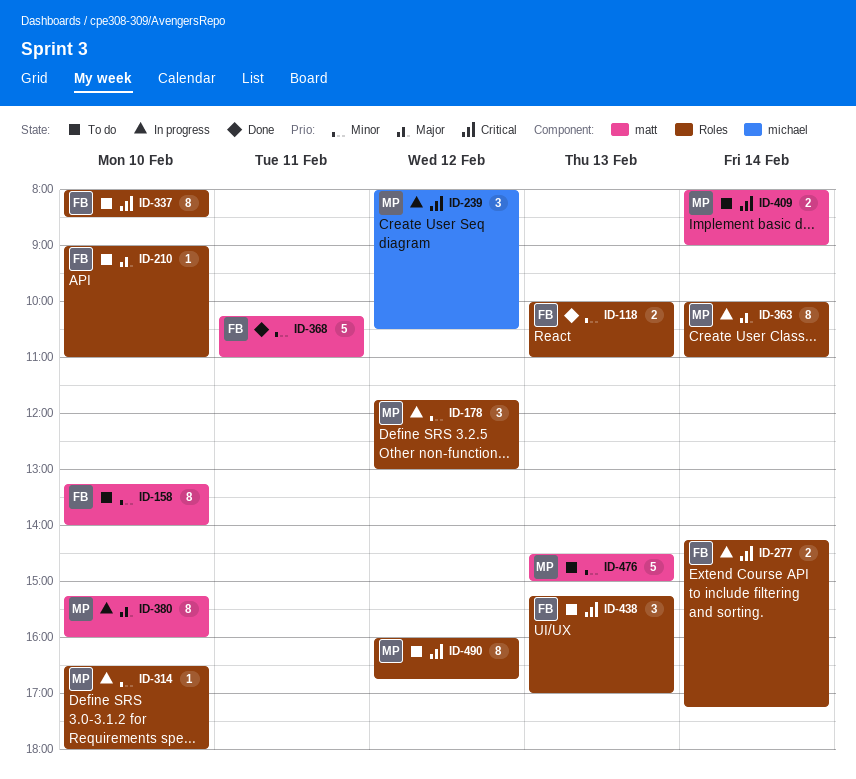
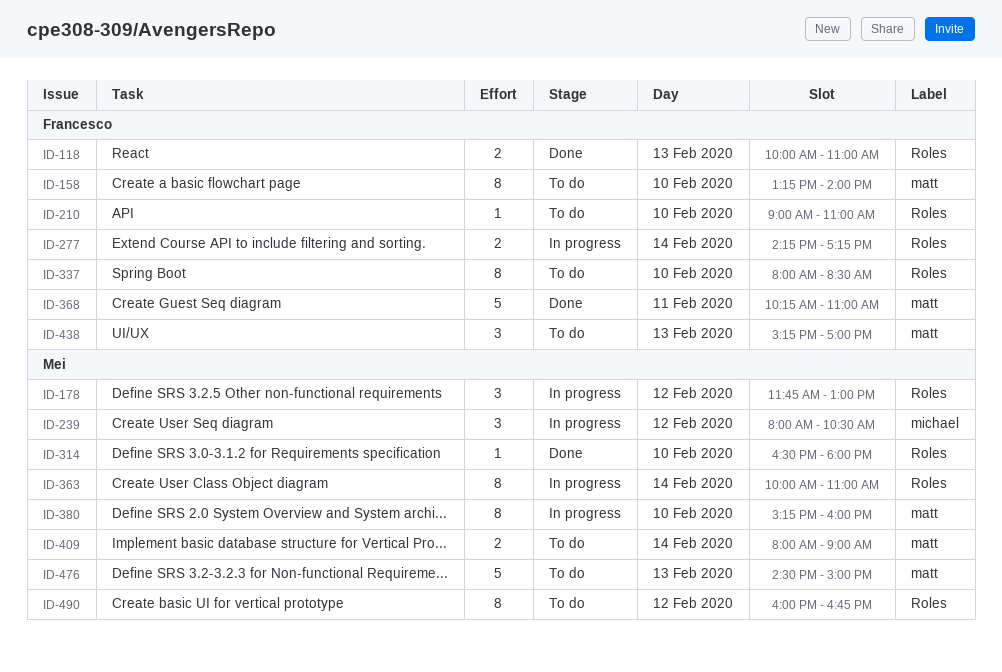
ID-314, status: In progress -> Done
ID-438, label: Roles -> matt

